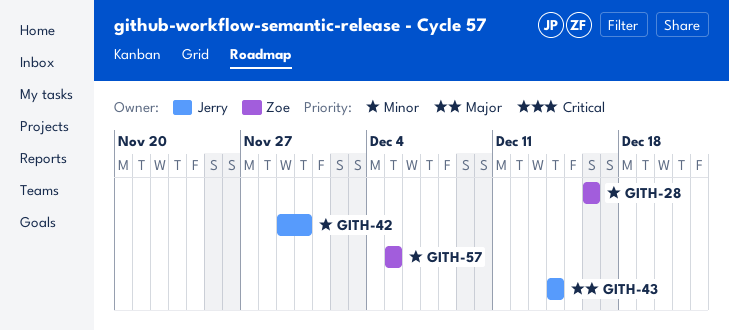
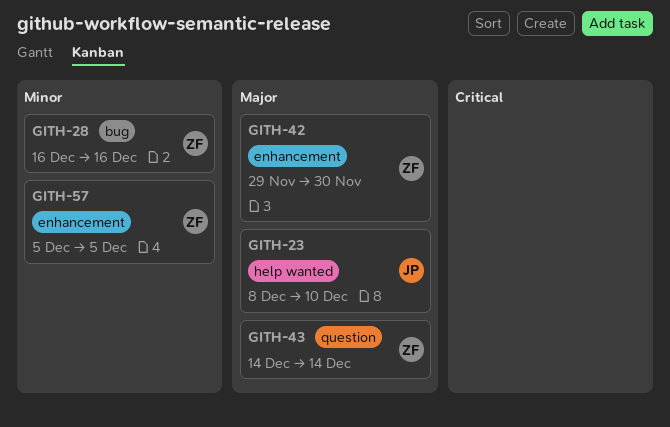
GITH-23: none -> present
GITH-42, owner: Jerry -> Zoe
GITH-42, priority: Minor -> Major
GITH-43, owner: Jerry -> Zoe

